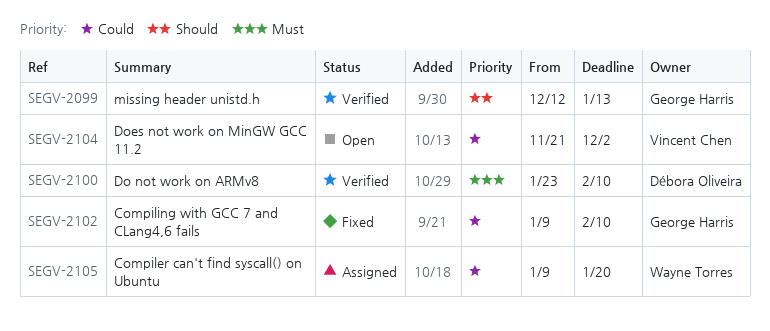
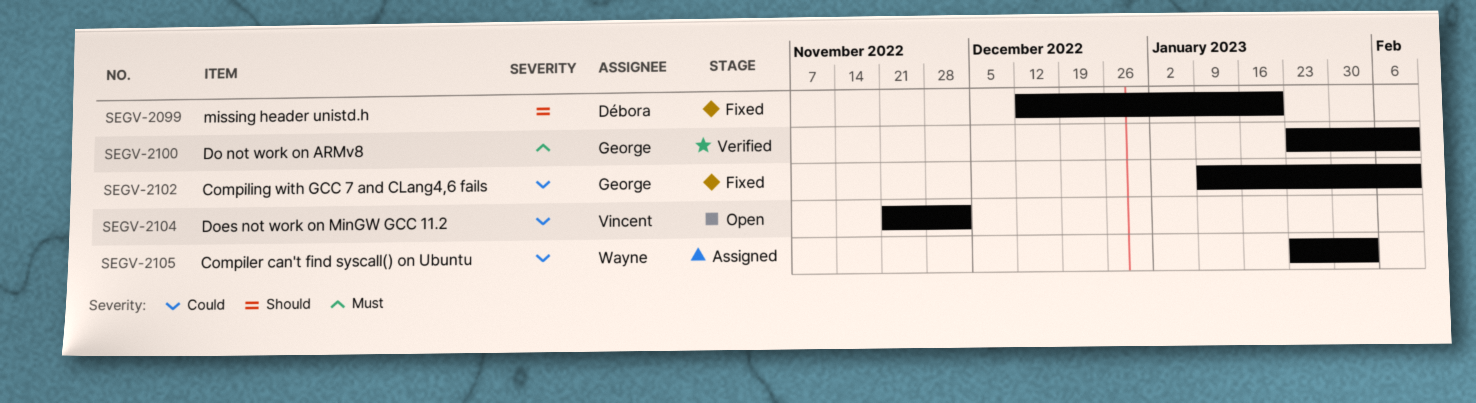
SEGV-2099, status: Verified -> Fixed
SEGV-2099, owner: George Harris -> Débora Oliveira
SEGV-2099, due: Jan 13 -> Jan 20
SEGV-2100, owner: Débora Oliveira -> George Harris
SEGV-2105, start: Jan 9 -> Jan 23
SEGV-2105, due: Jan 20 -> Feb 3

